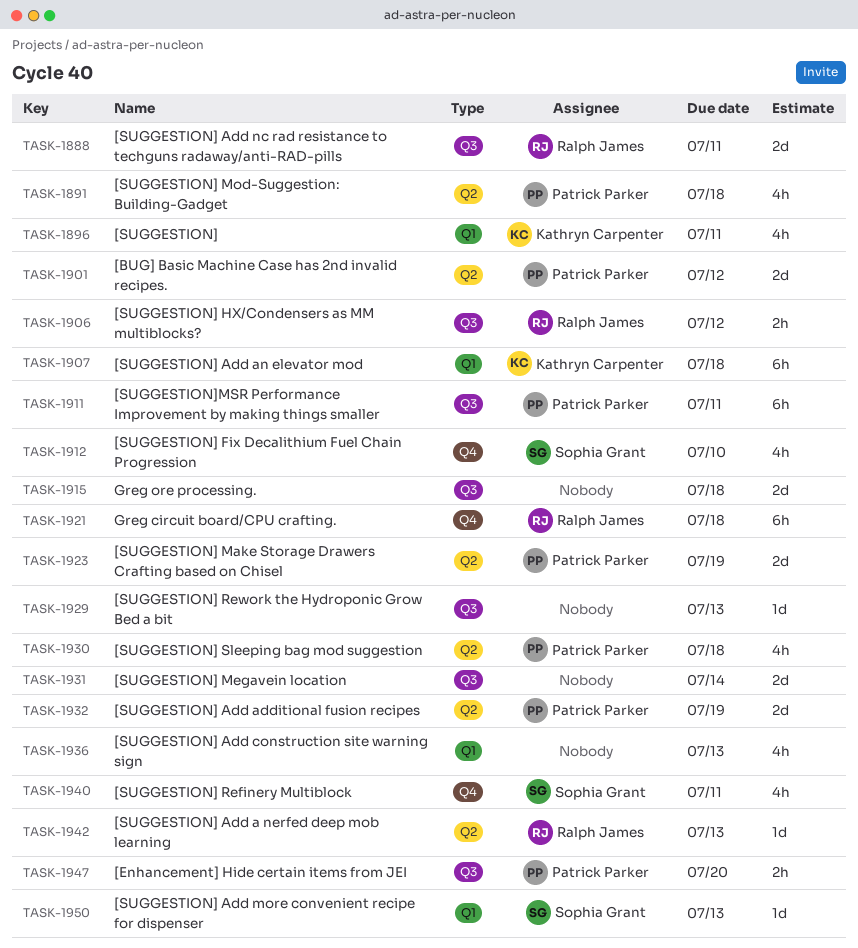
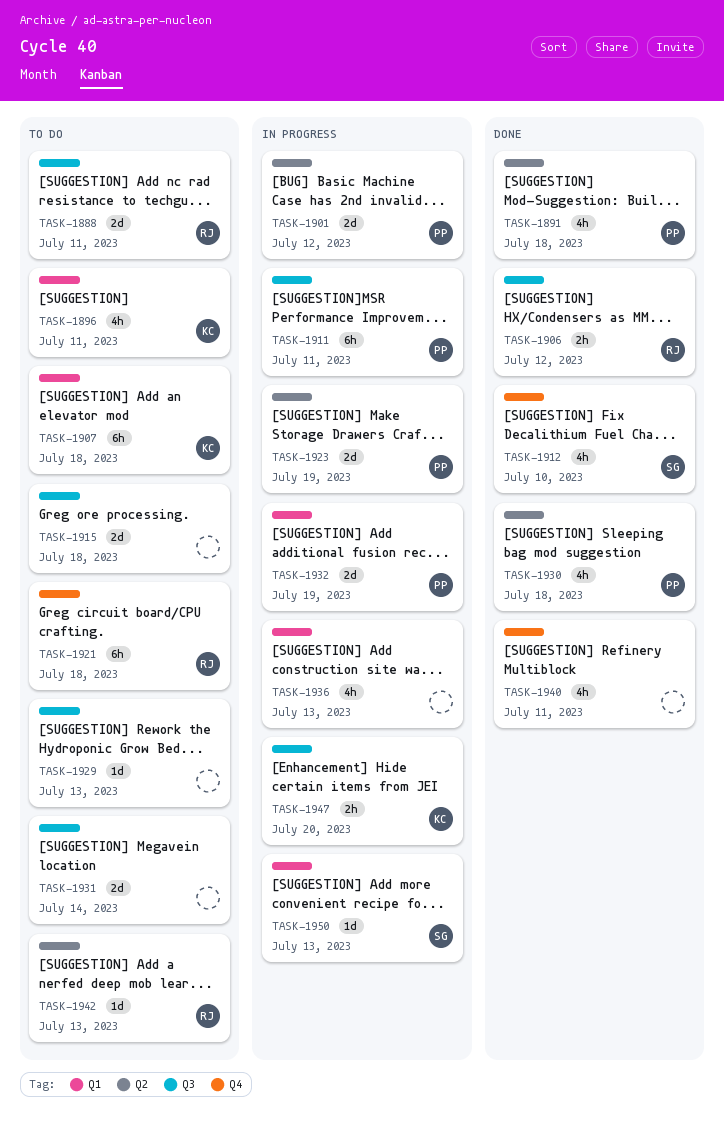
TASK-1932, label: Q2 -> Q1
TASK-1940, owner: Sophia Grant -> none
TASK-1947, owner: Patrick Parker -> Kathryn Carpenter

